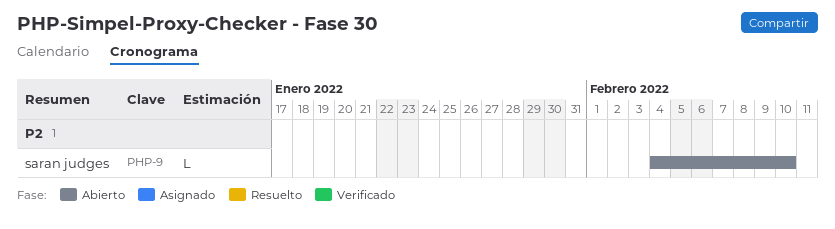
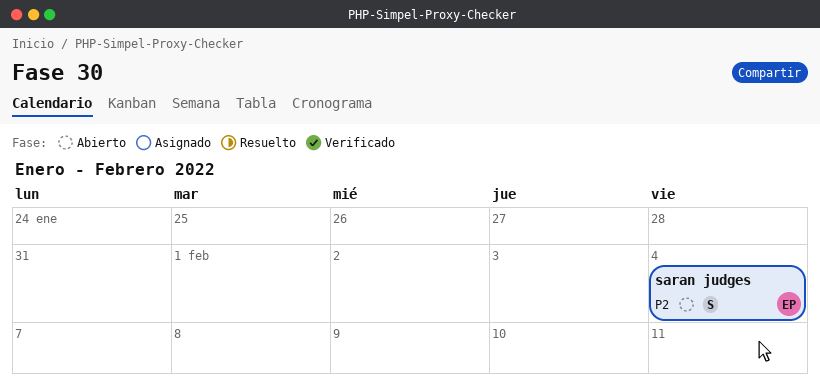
saran judges, estimate: L -> S
saran judges, due: Feb 10 -> Feb 4

